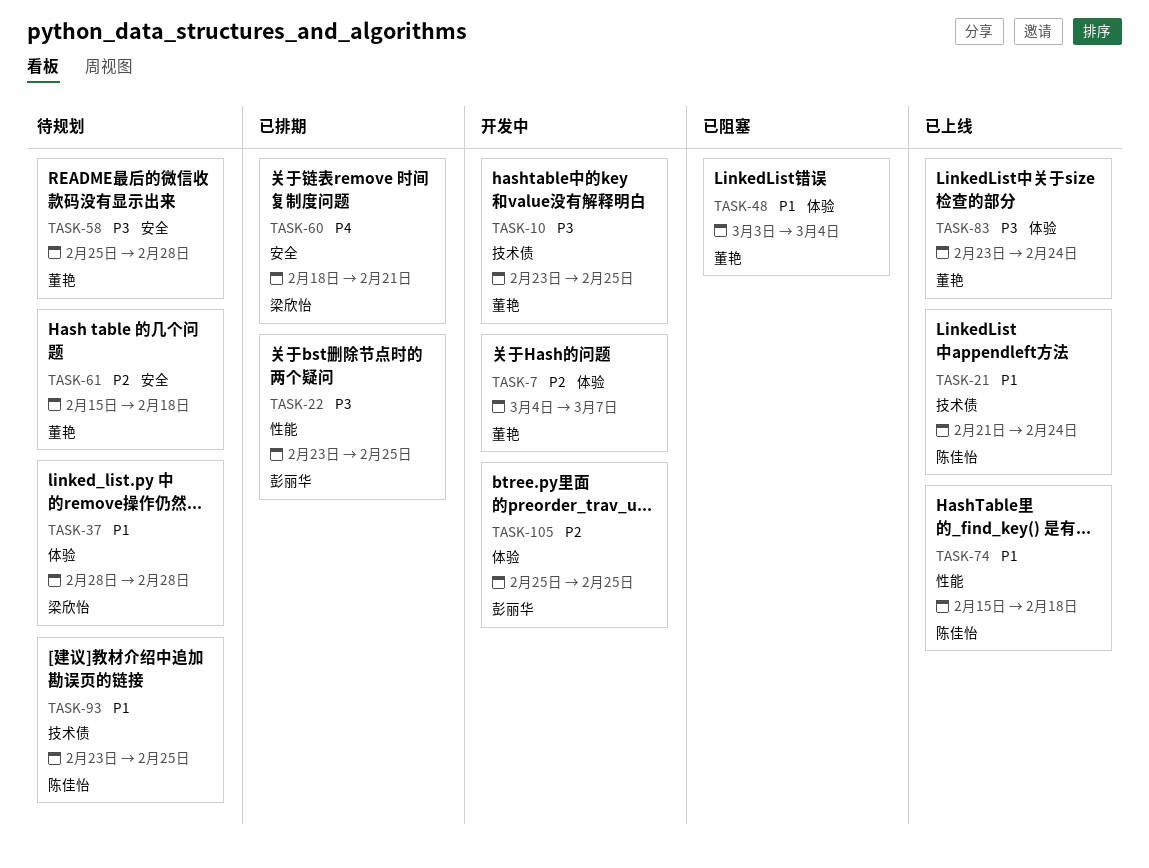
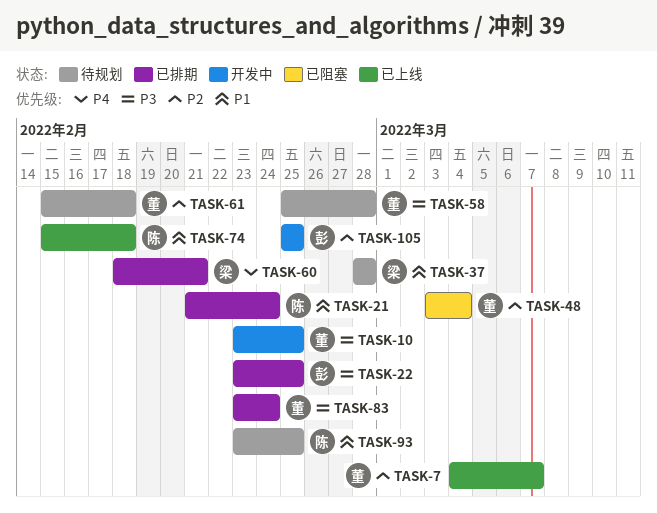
TASK-7, status: 开发中 -> 已上线
TASK-21, status: 已上线 -> 已排期
TASK-48, priority: P1 -> P2
TASK-83, status: 已上线 -> 已排期

